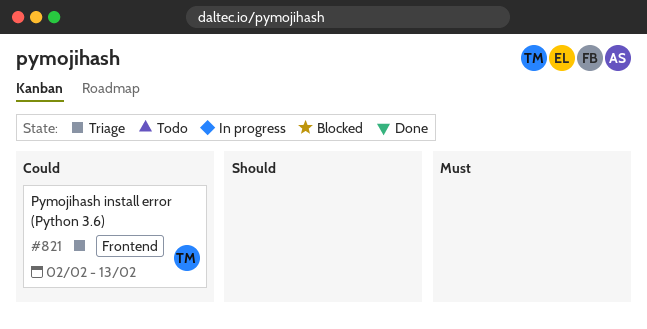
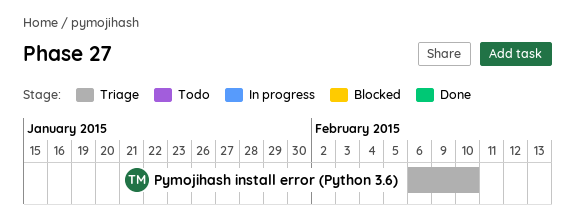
Pymojihash install error (Python 3.6), start: Feb 2 -> Feb 6
Pymojihash install error (Python 3.6), due: Feb 13 -> Feb 10

